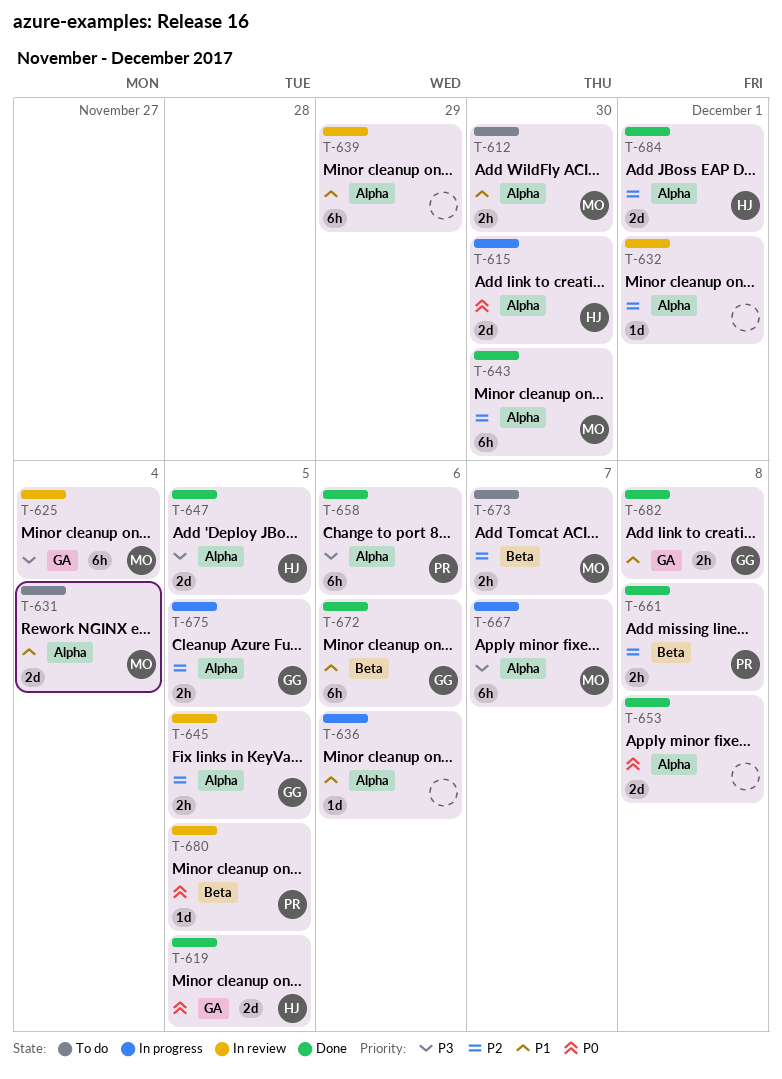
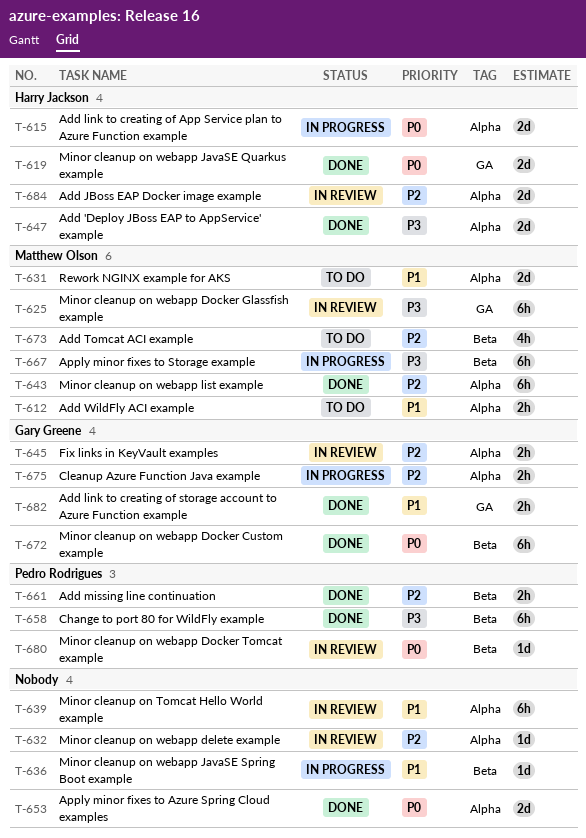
T-636, label: Alpha -> Beta
T-658, label: Alpha -> Beta
T-667, label: Alpha -> Beta
T-672, priority: P1 -> P0
T-673, estimate: 2h -> 4h
T-684, status: Done -> In review

